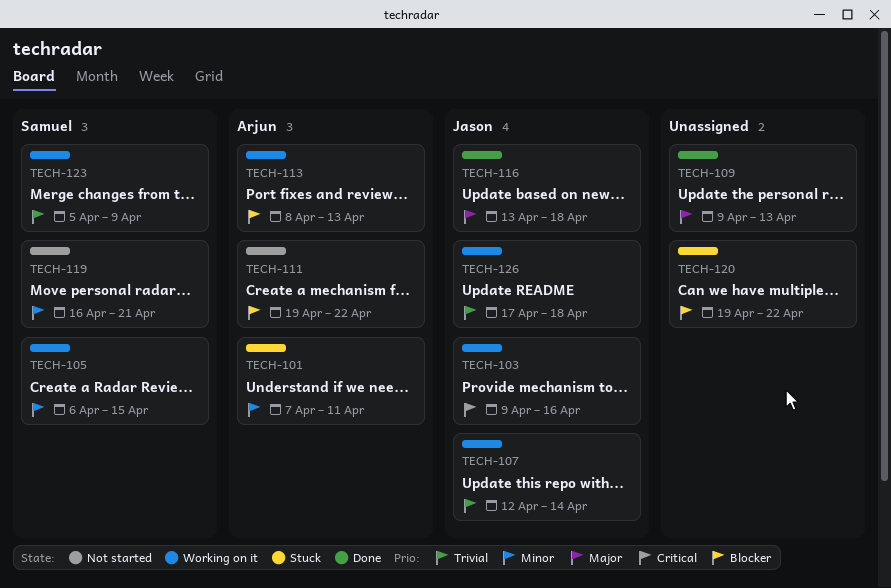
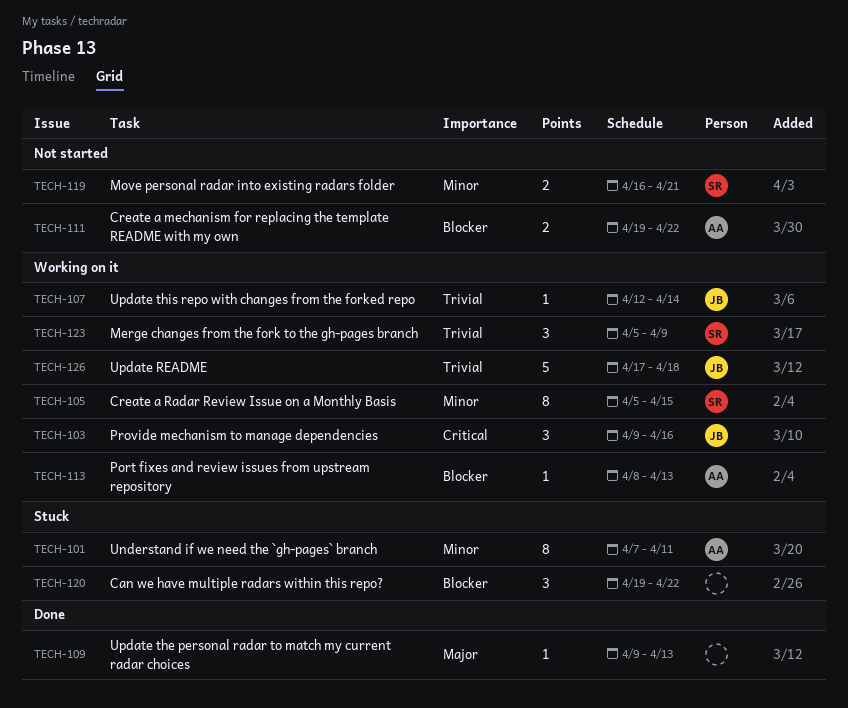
TECH-105, start: Apr 6 -> Apr 5
TECH-116: present -> none

